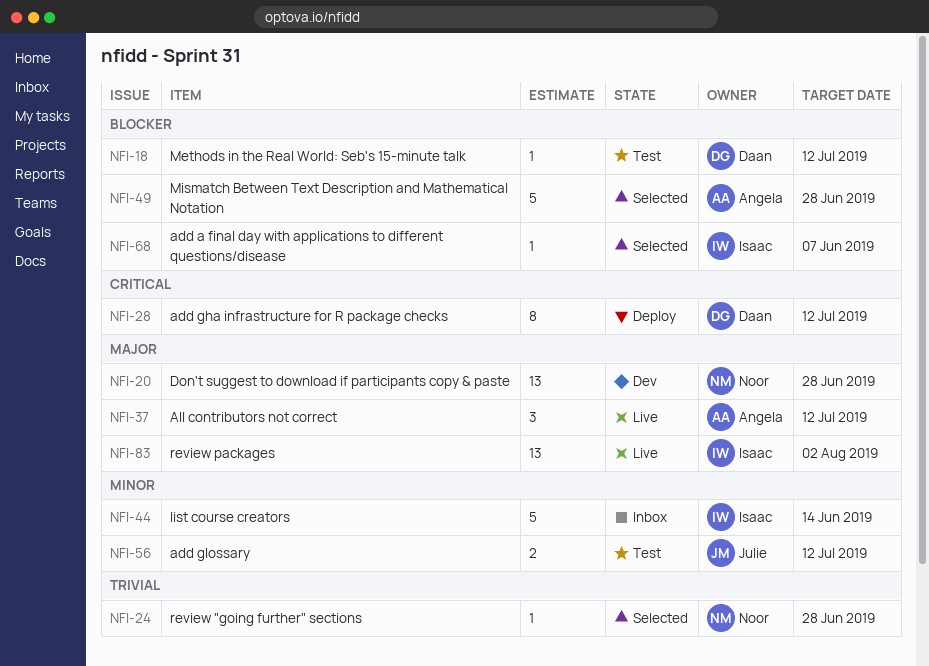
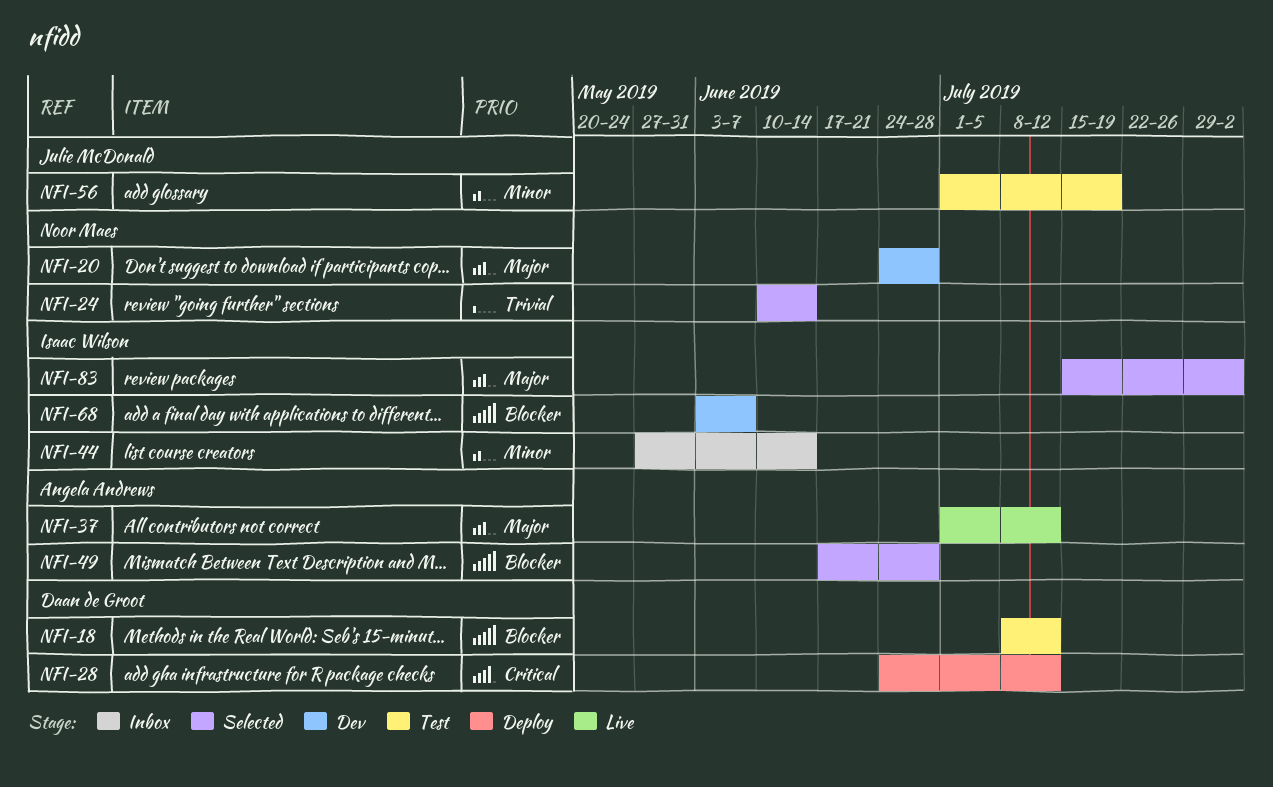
NFI-24, due: Jun 28 -> Jun 14
NFI-56, due: Jul 12 -> Jul 19
NFI-68, status: Selected -> Dev
NFI-83, status: Live -> Selected

